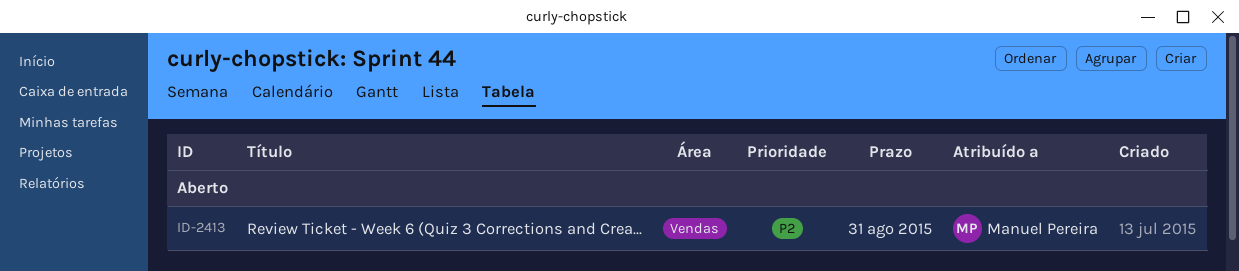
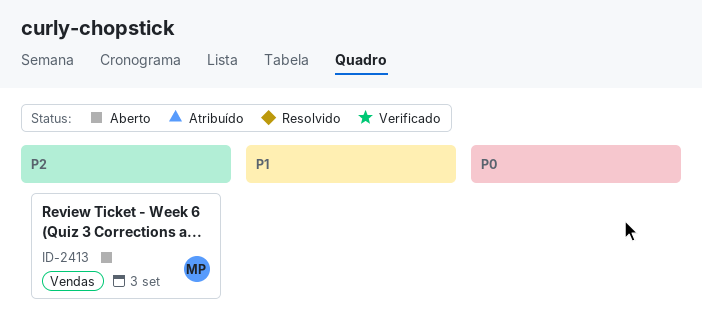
ID-2413, due: Aug 31 -> Sep 3

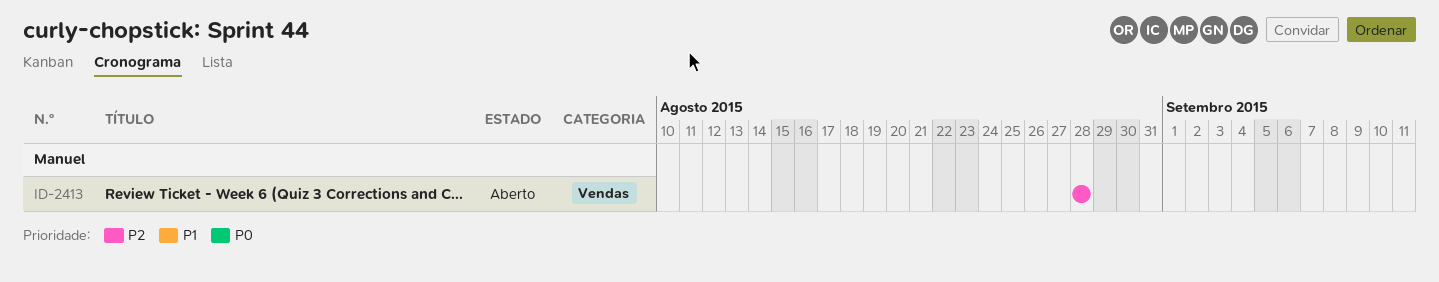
ID-2413, due: Sep 3 -> Aug 28

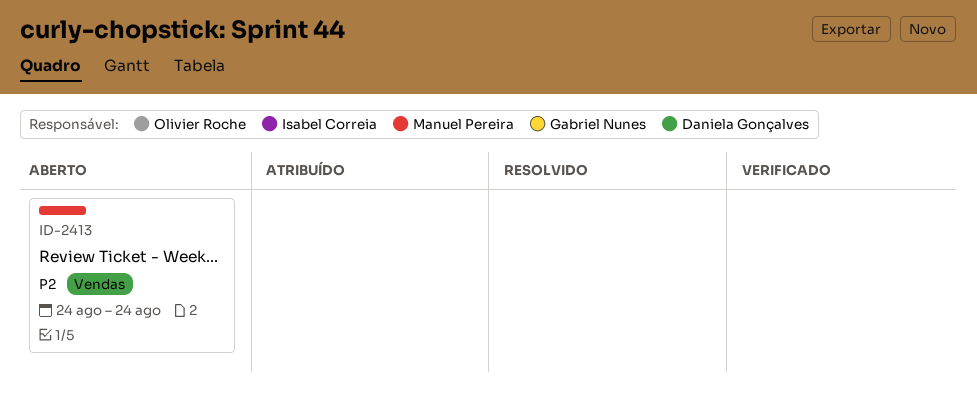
ID-2413, start: Aug 28 -> Aug 24
ID-2413, due: Aug 28 -> Aug 24

